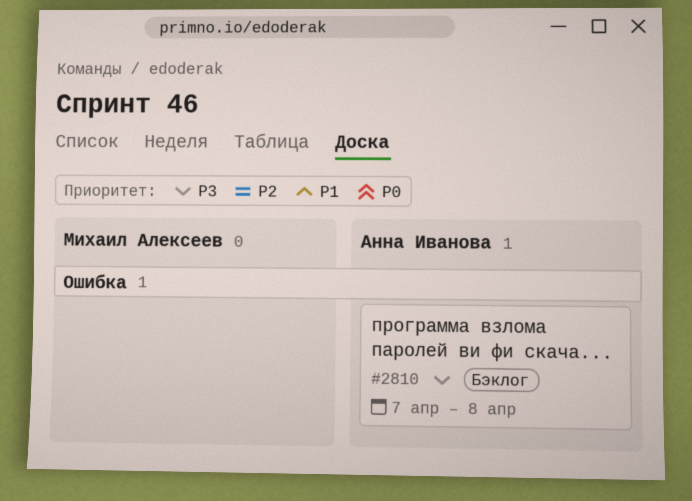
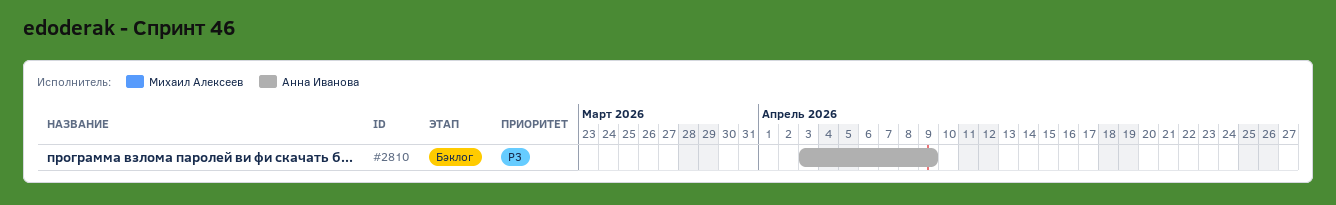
#2810, start: Apr 7 -> Apr 3
#2810, due: Apr 8 -> Apr 9

